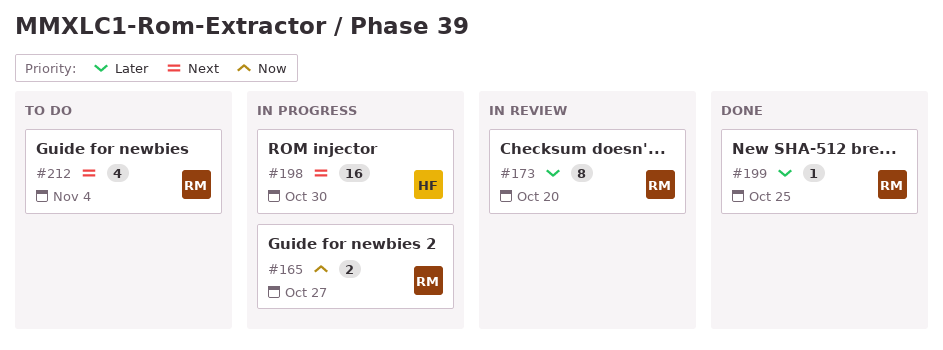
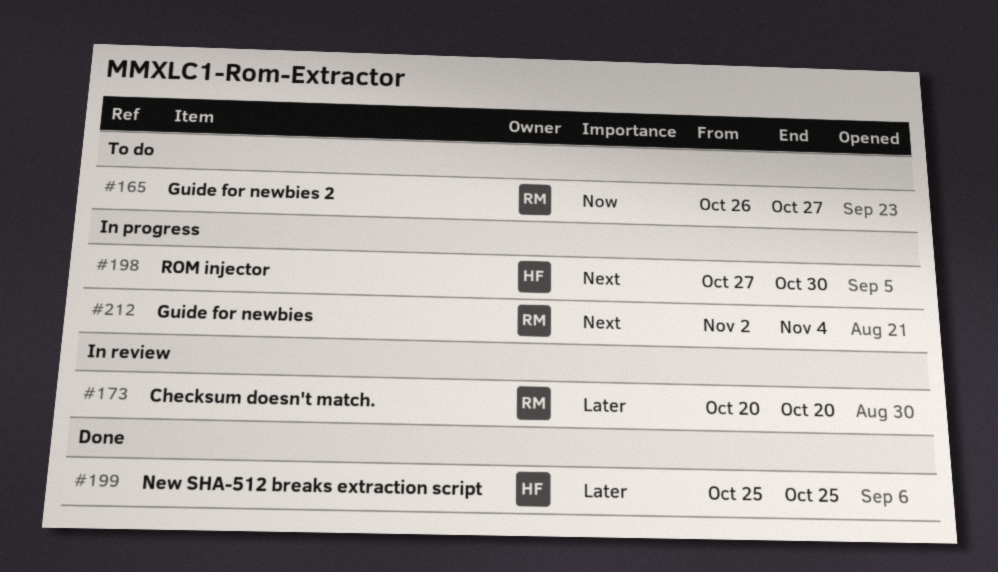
#165, status: In progress -> To do
#199, owner: RM -> HF
#212, status: To do -> In progress

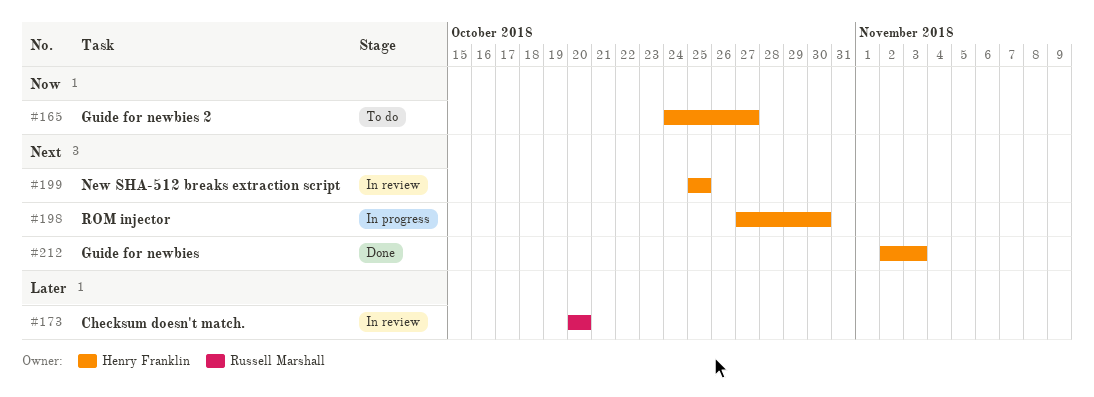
#165, owner: Russell Marshall -> Henry Franklin
#165, start: Oct 26 -> Oct 24
#199, status: Done -> In review
#199, priority: Later -> Next
#212, status: In progress -> Done
#212, owner: Russell Marshall -> Henry Franklin
#212, due: Nov 4 -> Nov 3

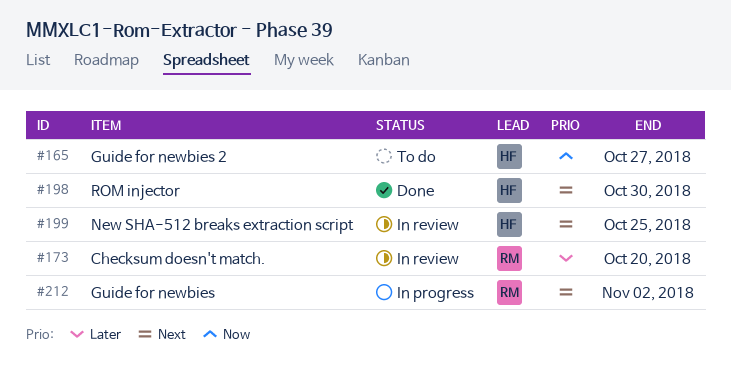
#198, status: In progress -> Done
#212, status: Done -> In progress
#212, owner: Henry Franklin -> Russell Marshall
#212, due: Nov 3 -> Nov 2

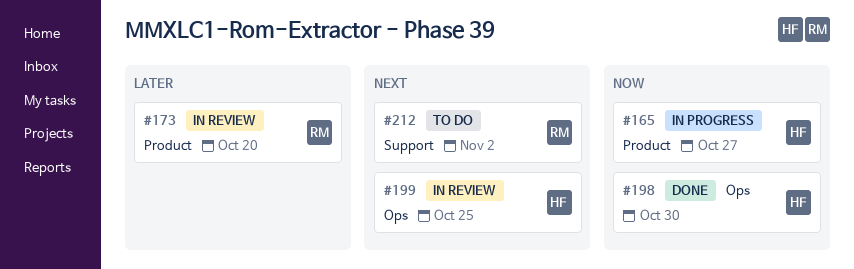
#165, status: To do -> In progress
#198, priority: Next -> Now
#212, status: In progress -> To do

